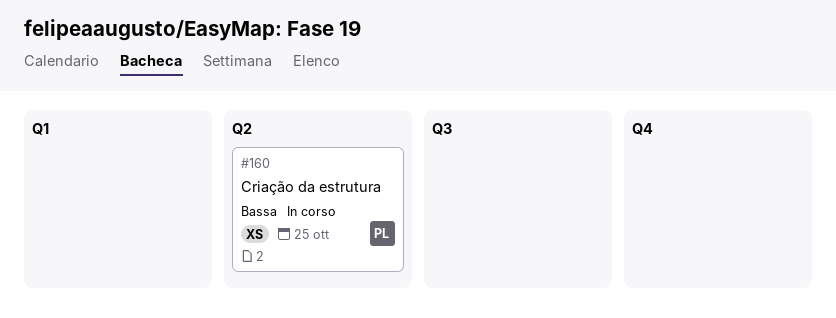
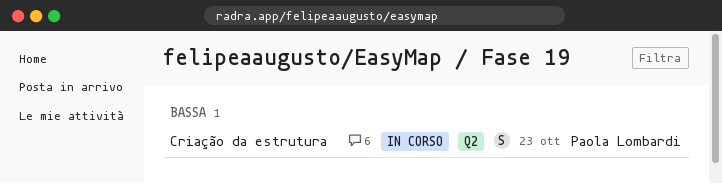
Criação da estrutura, estimate: XS -> S
Criação da estrutura, due: Oct 25 -> Oct 23

